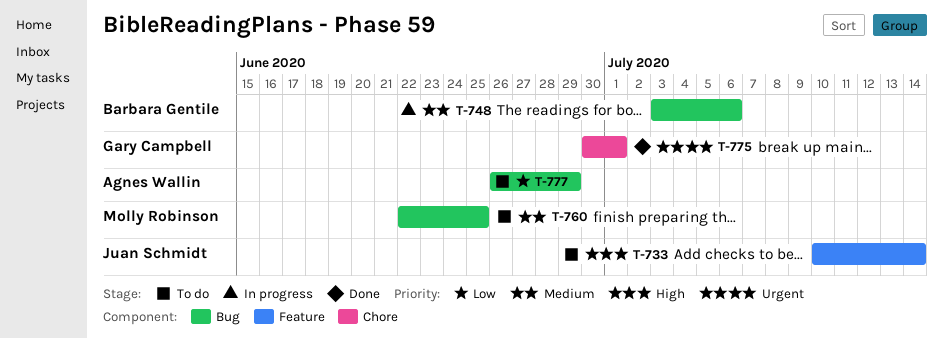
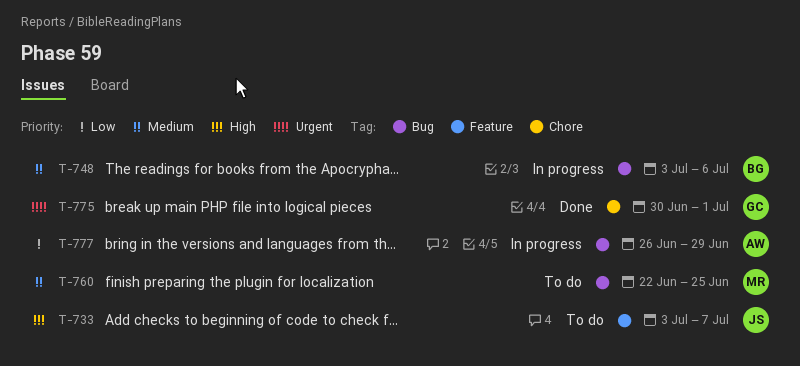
T-733, start: Jul 10 -> Jul 3
T-733, due: Jul 14 -> Jul 7
T-777, status: To do -> In progress

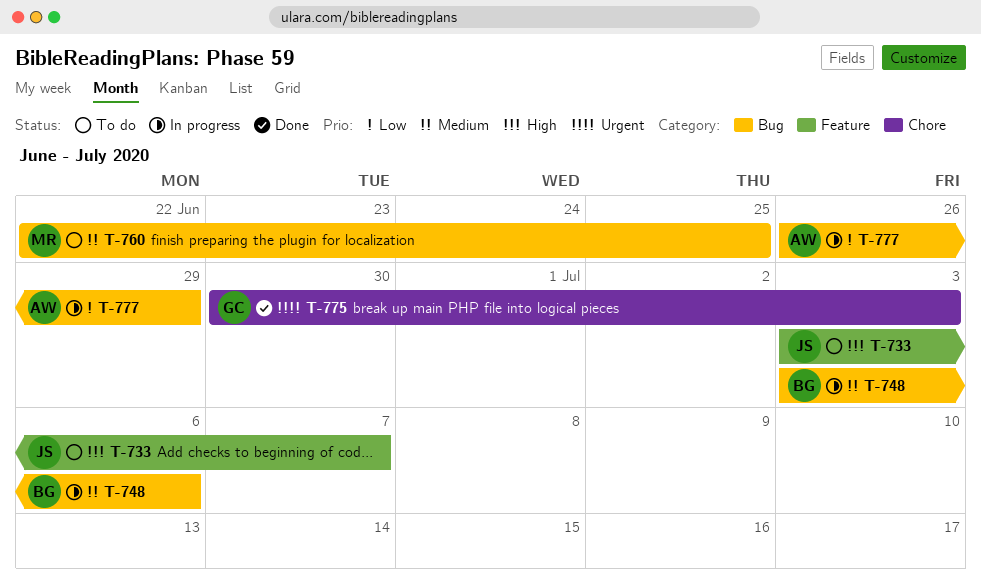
T-775, due: Jul 1 -> Jul 3

